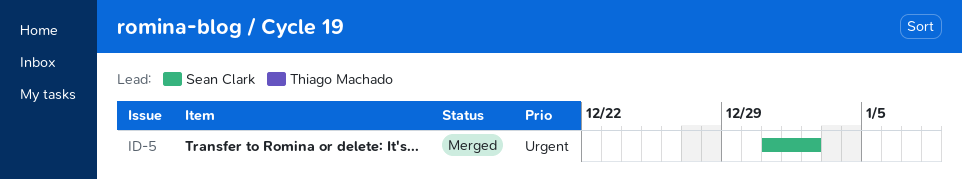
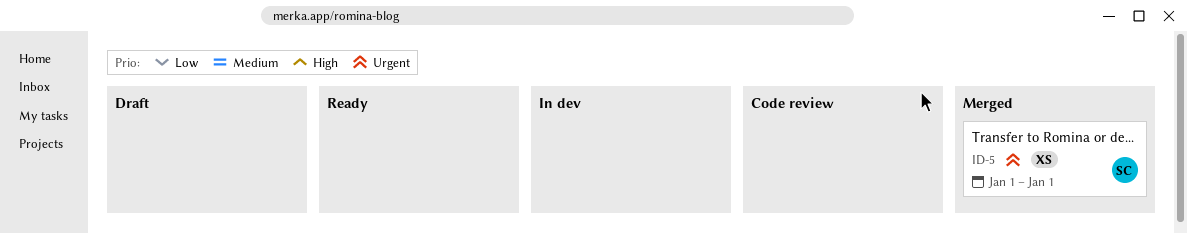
ID-5, start: Dec 31 -> Jan 1
ID-5, due: Jan 2 -> Jan 1

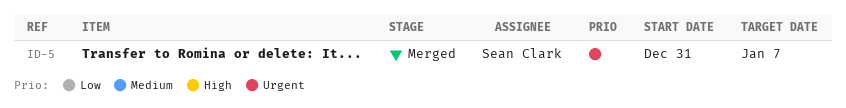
ID-5, start: Jan 1 -> Dec 31
ID-5, due: Jan 1 -> Jan 7

